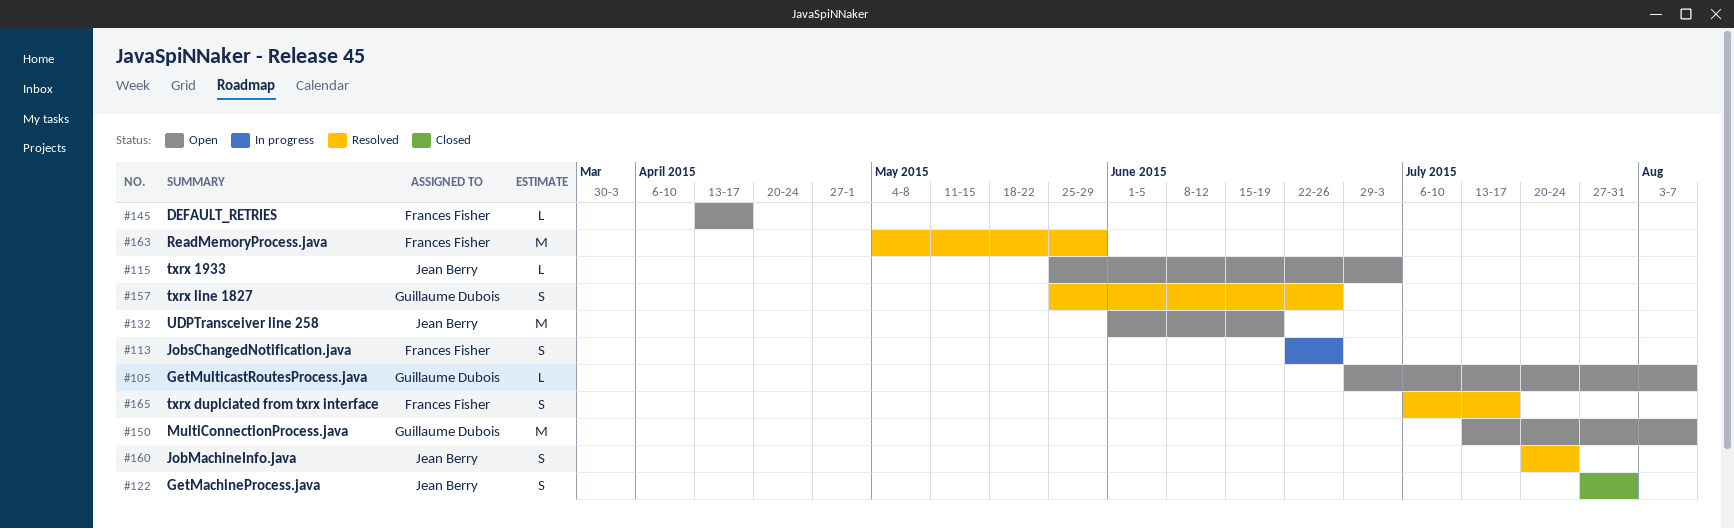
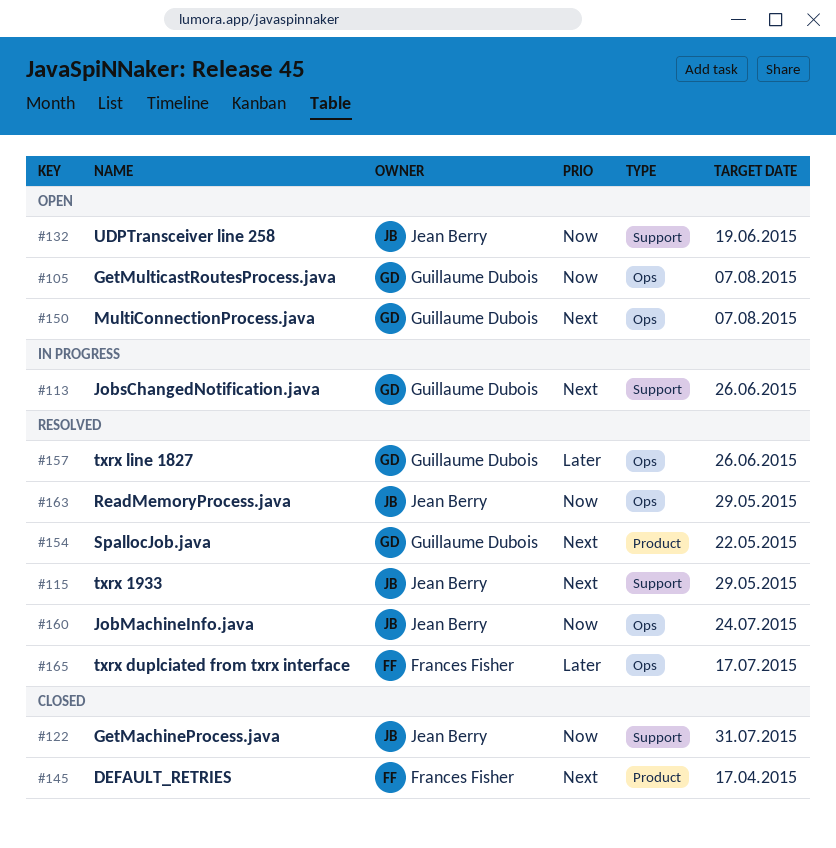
#113, owner: Frances Fisher -> Guillaume Dubois
#115, status: Open -> Resolved
#115, due: Jul 3 -> May 29
#145, status: Open -> Closed
#154: none -> present
#163, owner: Frances Fisher -> Jean Berry

